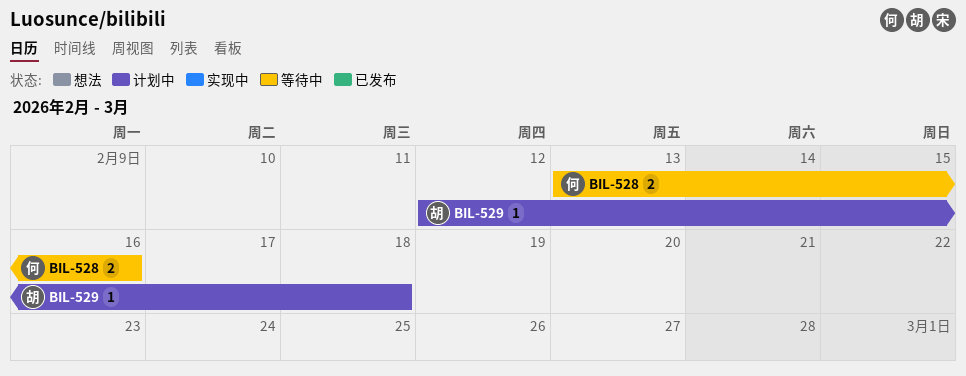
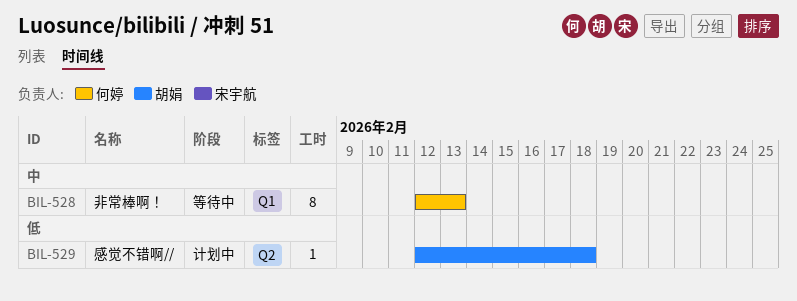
BIL-528, estimate: 2 -> 8
BIL-528, start: Feb 13 -> Feb 12
BIL-528, due: Feb 16 -> Feb 13

